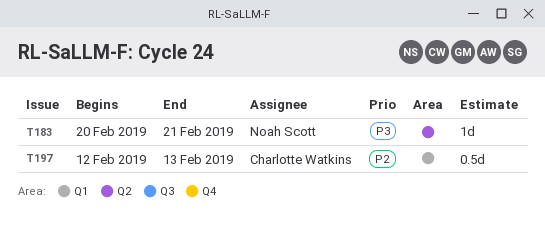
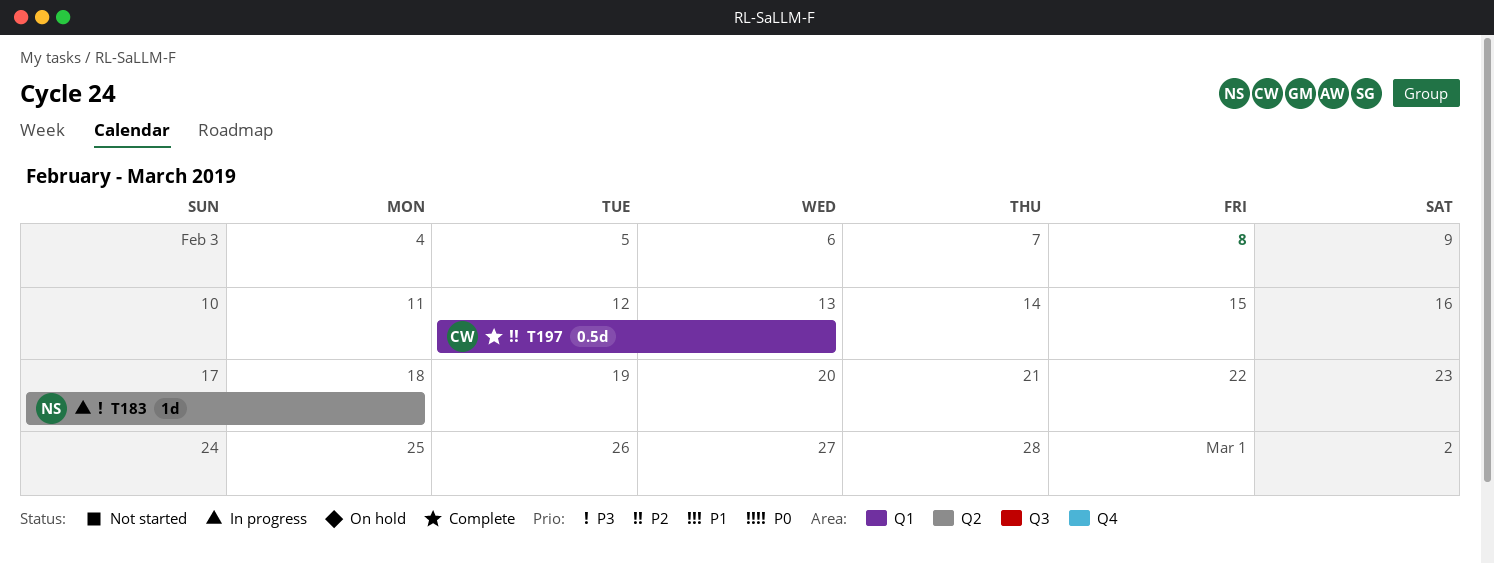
T183, start: Feb 20 -> Feb 17
T183, due: Feb 21 -> Feb 18

